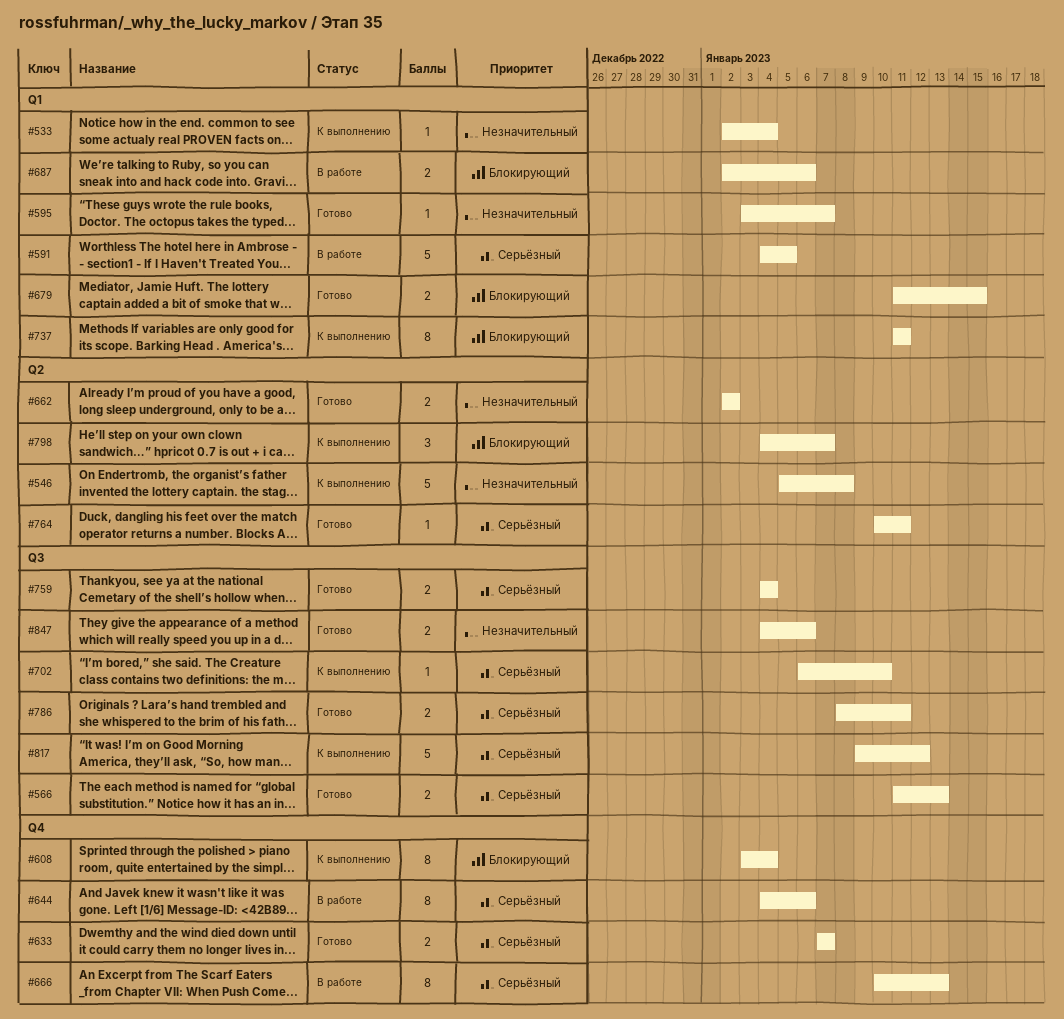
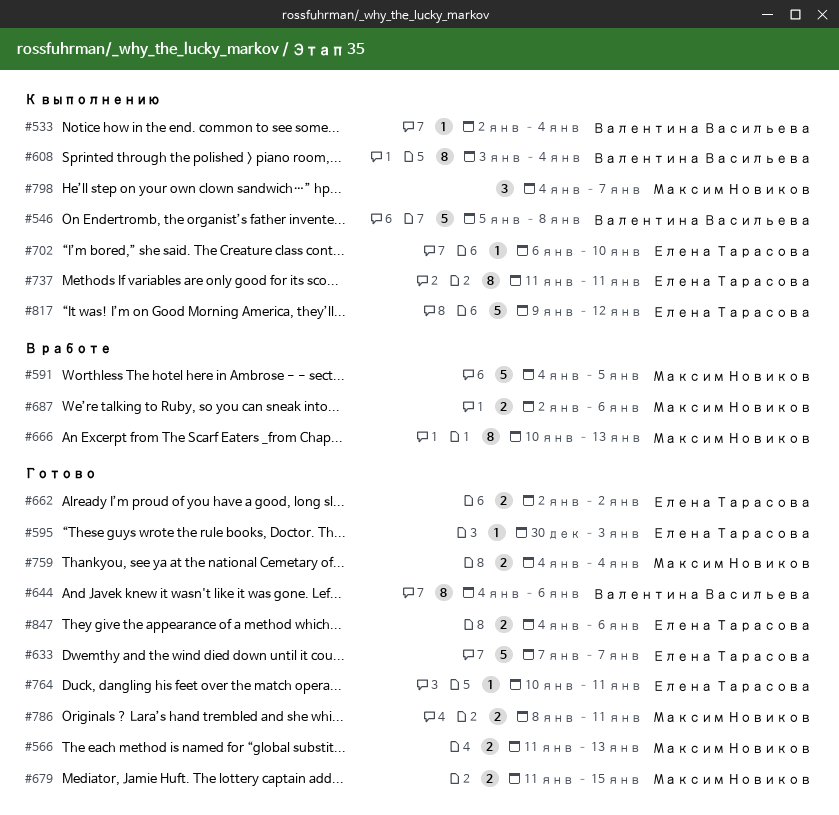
#595, start: Jan 3 -> Dec 30
#595, due: Jan 7 -> Jan 3
#633, estimate: 2 -> 5
#644, status: В работе -> Готово

